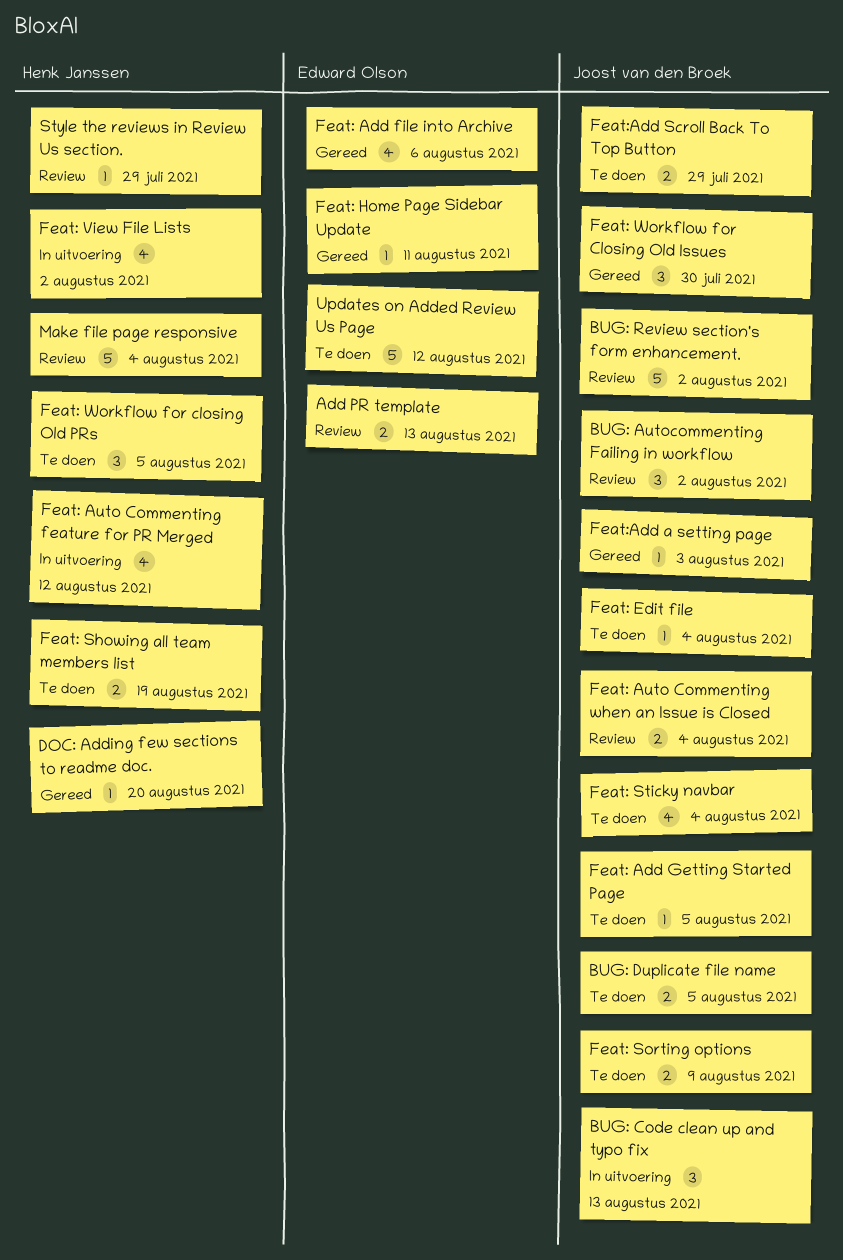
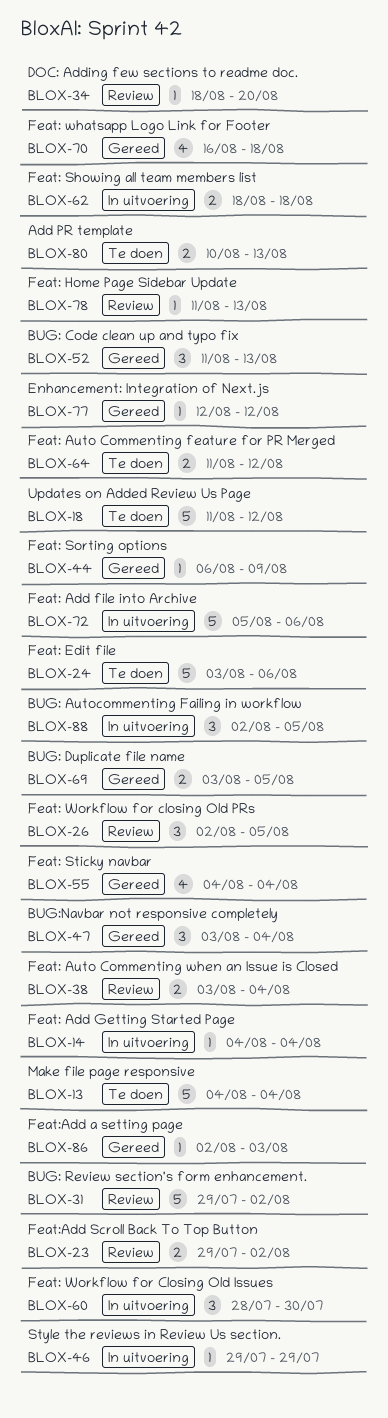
Add PR template, status: Review -> Te doen
BUG: Autocommenting Failing in workflow, status: Review -> In uitvoering
BUG: Autocommenting Failing in workflow, due: Aug 2 -> Aug 5
BUG: Code clean up and typo fix, status: In uitvoering -> Gereed
BUG: Duplicate file name, status: Te doen -> Gereed
BUG:Navbar not responsive completely: none -> present
DOC: Adding few sections to readme doc., status: Gereed -> Review
Enhancement: Integration of Next.js: none -> present
Feat: Add file into Archive, status: Gereed -> In uitvoering
Feat: Add file into Archive, estimate: 4 -> 5
Feat: Add Getting Started Page, status: Te doen -> In uitvoering
Feat: Add Getting Started Page, due: Aug 5 -> Aug 4
Feat: Auto Commenting feature for PR Merged, status: In uitvoering -> Te doen
Feat: Auto Commenting feature for PR Merged, estimate: 4 -> 2
Feat: Edit file, estimate: 1 -> 5
Feat: Edit file, due: Aug 4 -> Aug 6
Feat: Home Page Sidebar Update, status: Gereed -> Review
Feat: Home Page Sidebar Update, due: Aug 11 -> Aug 13
Feat: Showing all team members list, status: Te doen -> In uitvoering
Feat: Showing all team members list, due: Aug 19 -> Aug 18
Feat: Sorting options, status: Te doen -> Gereed
Feat: Sorting options, estimate: 2 -> 1
Feat: Sticky navbar, status: Te doen -> Gereed
Feat: View File Lists: present -> none
Feat: whatsapp Logo Link for Footer: none -> present
Feat: Workflow for Closing Old Issues, status: Gereed -> In uitvoering
Feat: Workflow for closing Old PRs, status: Te doen -> Review
Feat:Add Scroll Back To Top Button, status: Te doen -> Review
Feat:Add Scroll Back To Top Button, due: Jul 29 -> Aug 2
Make file page responsive, status: Review -> Te doen
Style the reviews in Review Us section., status: Review -> In uitvoering

